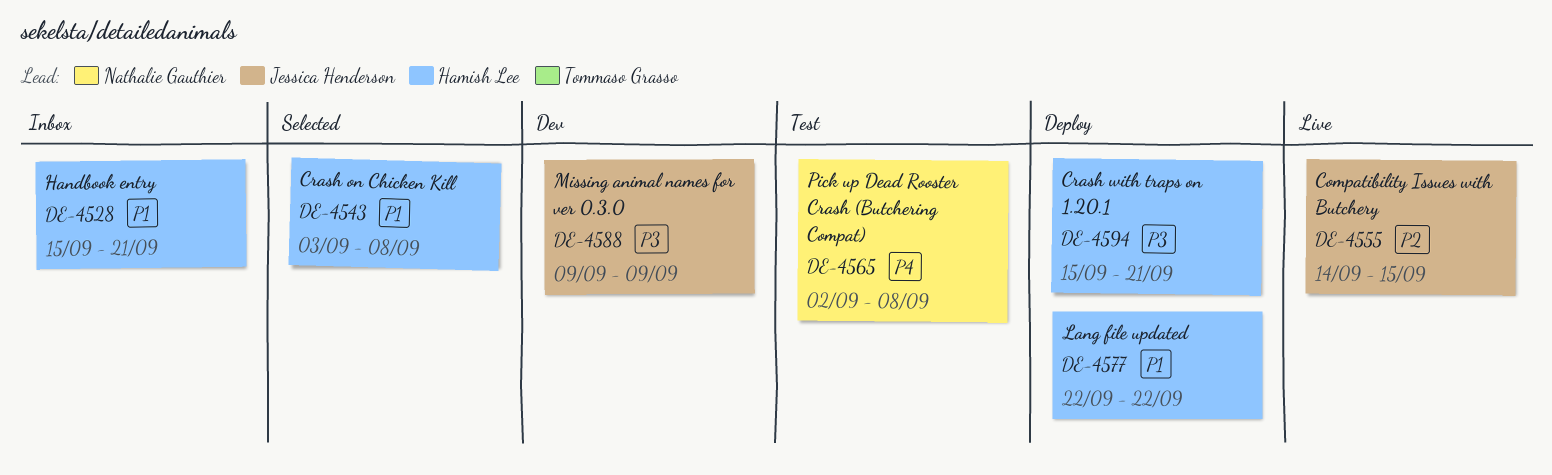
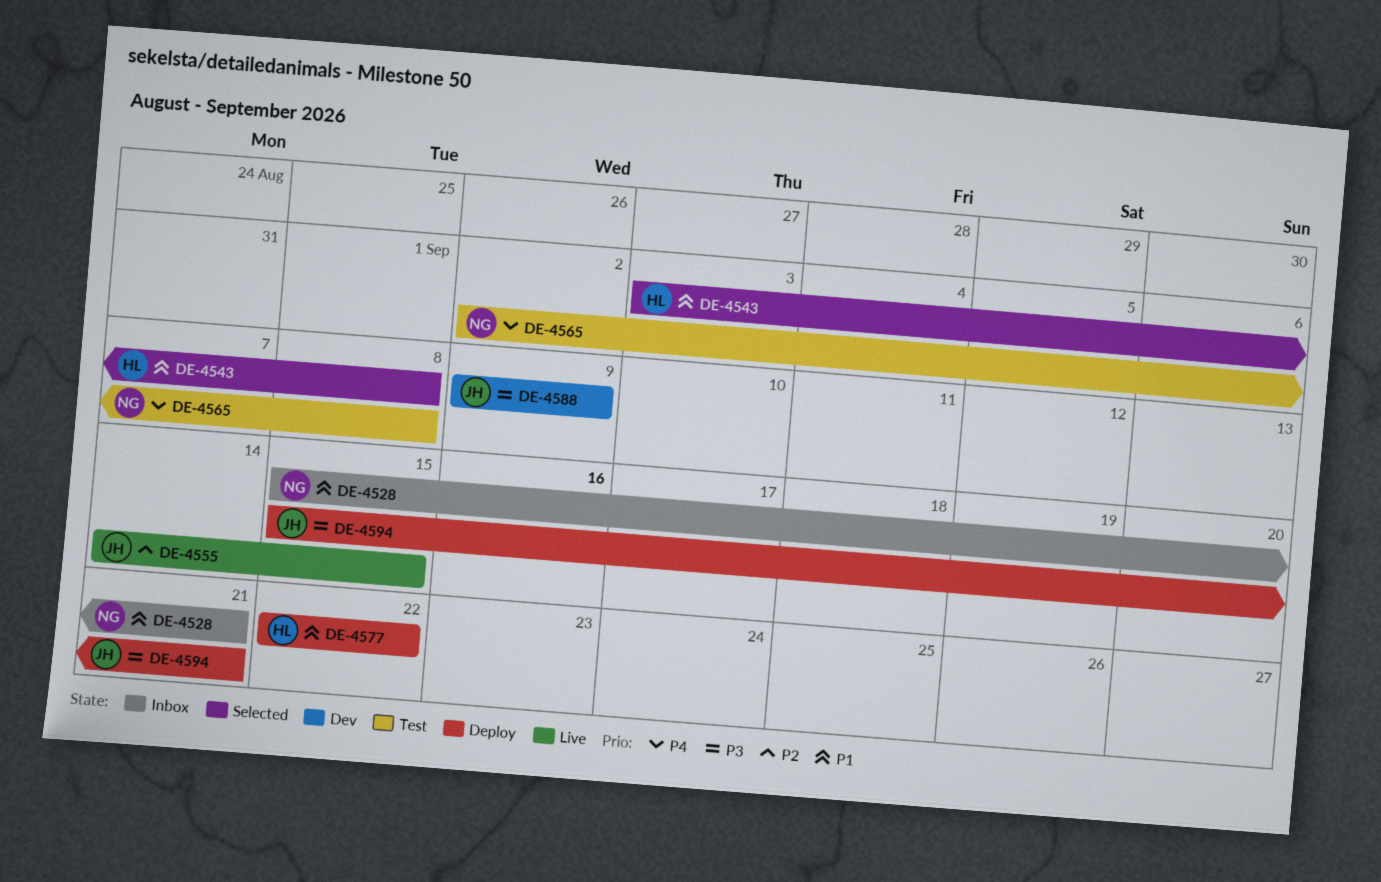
DE-4528, owner: Hamish Lee -> Nathalie Gauthier
DE-4594, owner: Hamish Lee -> Jessica Henderson

